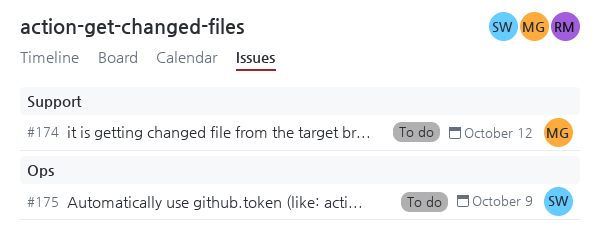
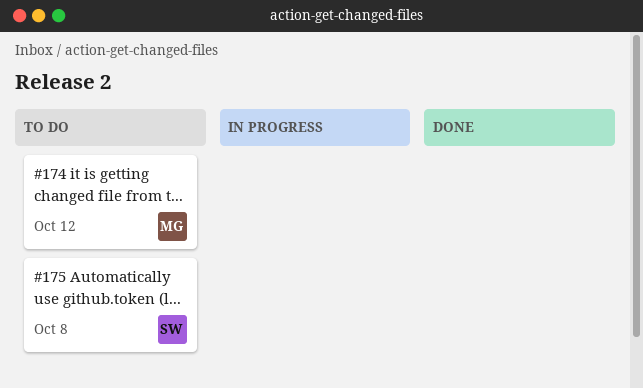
#175, due: Oct 9 -> Oct 8

